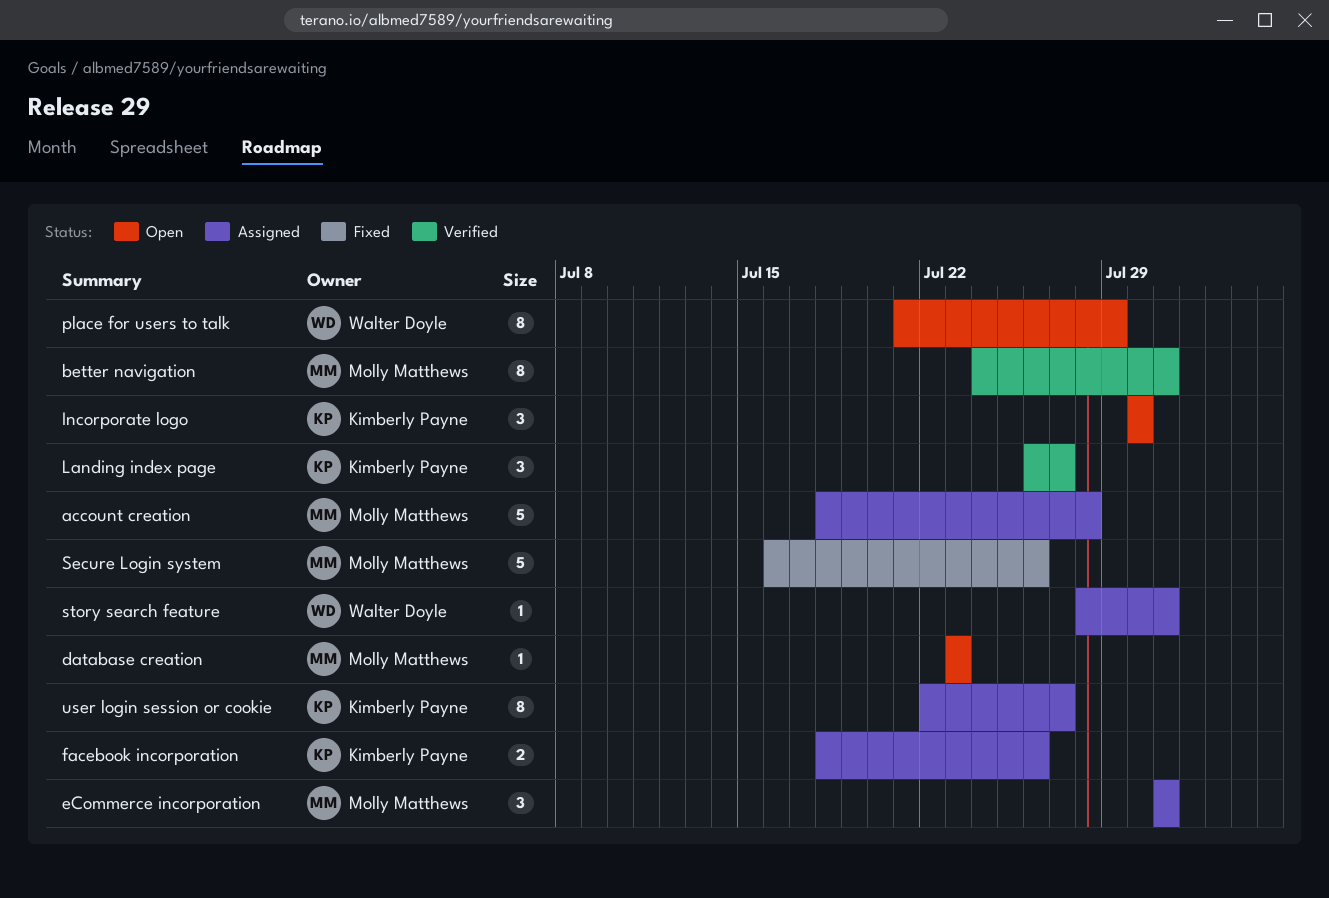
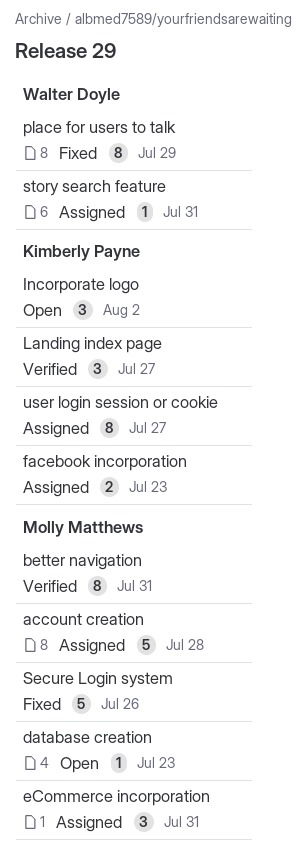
facebook incorporation, due: Jul 26 -> Jul 23
Incorporate logo, due: Jul 30 -> Aug 2
place for users to talk, status: Open -> Fixed

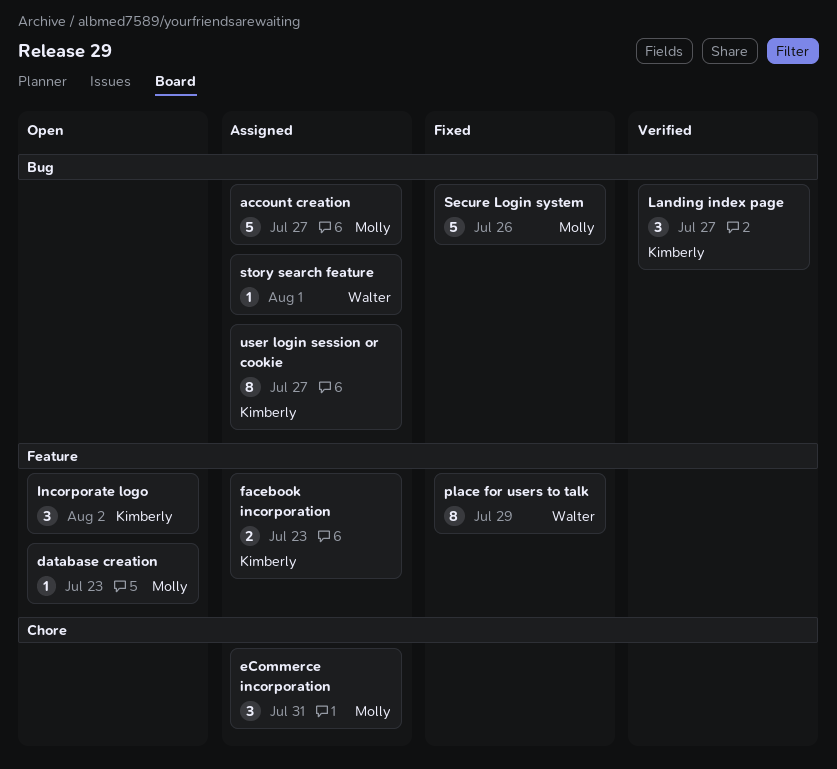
account creation, due: Jul 28 -> Jul 27
better navigation: present -> none
story search feature, due: Jul 31 -> Aug 1

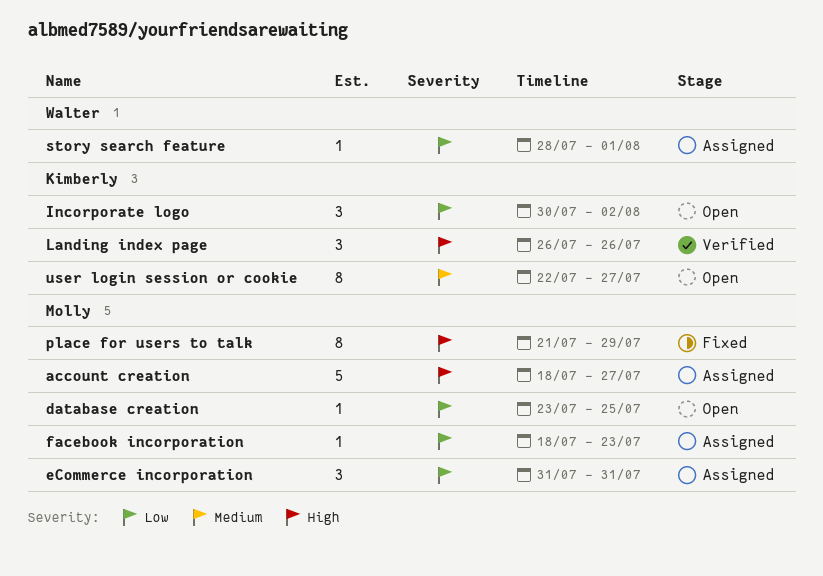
database creation, due: Jul 23 -> Jul 25
facebook incorporation, owner: Kimberly -> Molly
facebook incorporation, estimate: 2 -> 1
Landing index page, due: Jul 27 -> Jul 26
place for users to talk, owner: Walter -> Molly
Secure Login system: present -> none
user login session or cookie, status: Assigned -> Open

